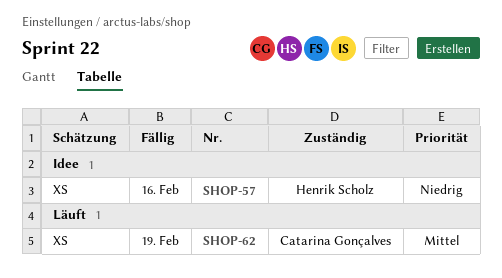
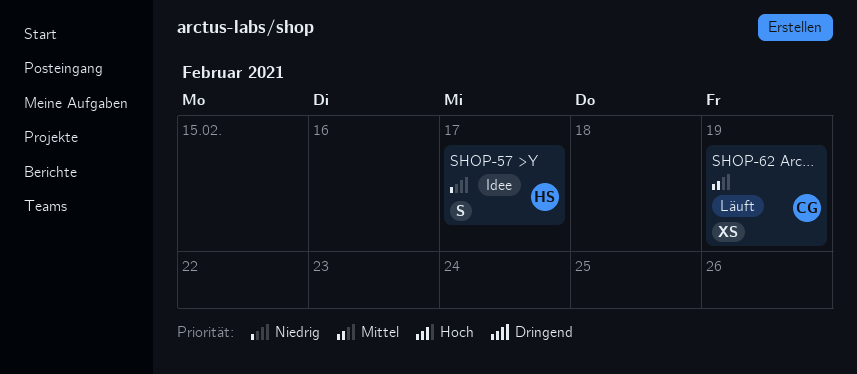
SHOP-57, estimate: XS -> S
SHOP-57, due: Feb 16 -> Feb 17

